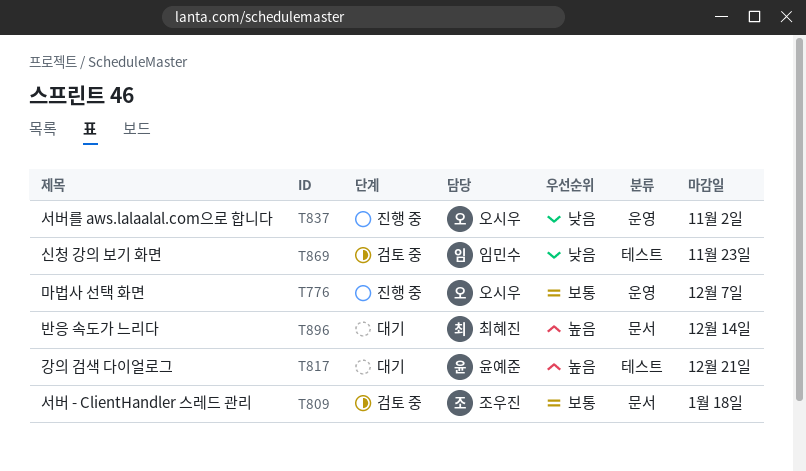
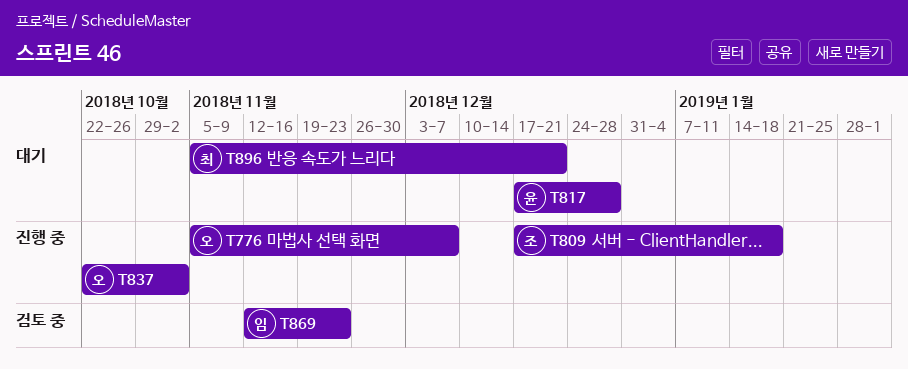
T809, status: 검토 중 -> 진행 중
T817, due: Dec 21 -> Dec 28
T896, due: Dec 14 -> Dec 21

